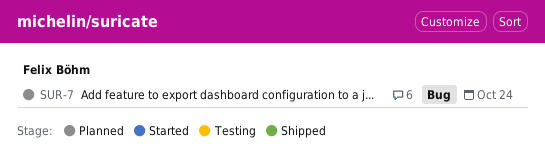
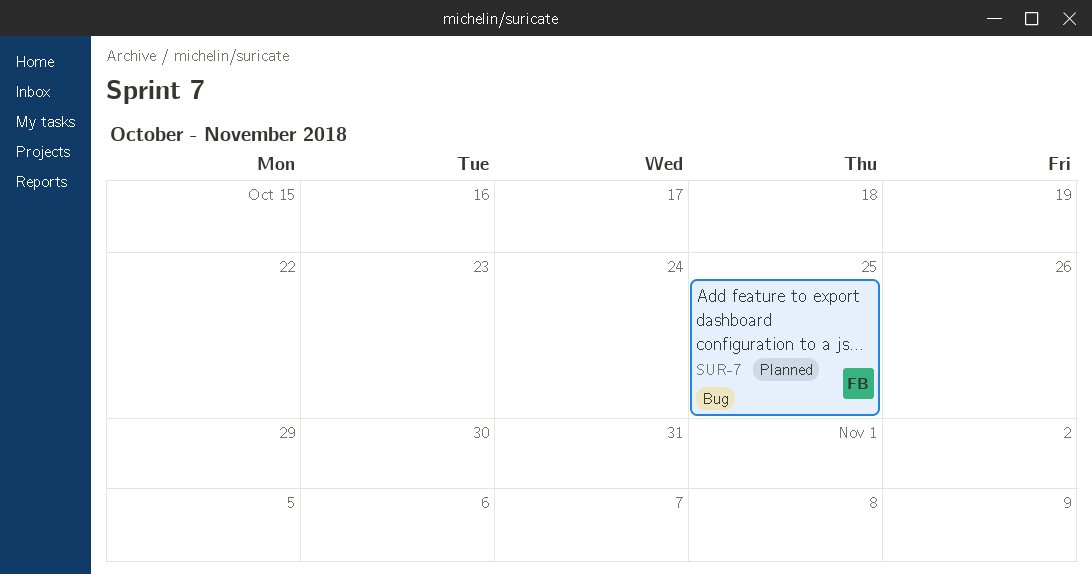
SUR-7, due: Oct 24 -> Oct 25

